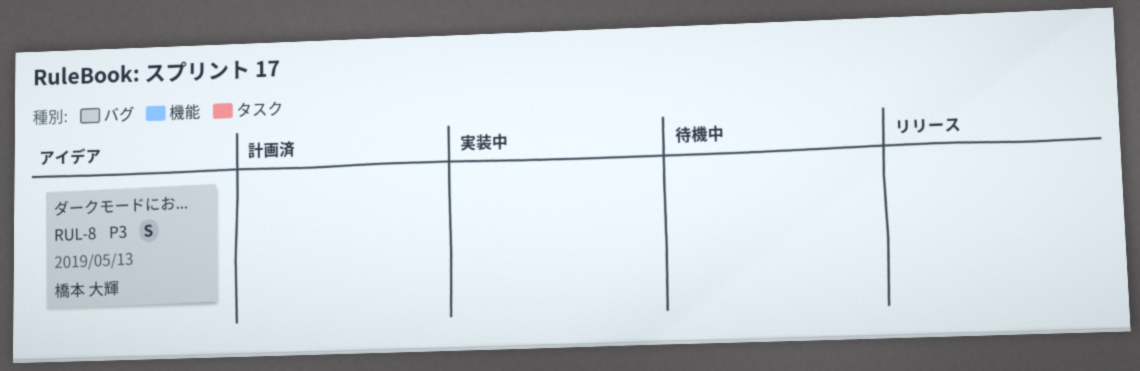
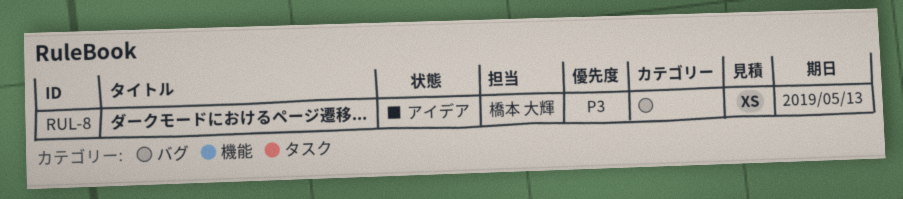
RUL-8, estimate: S -> XS

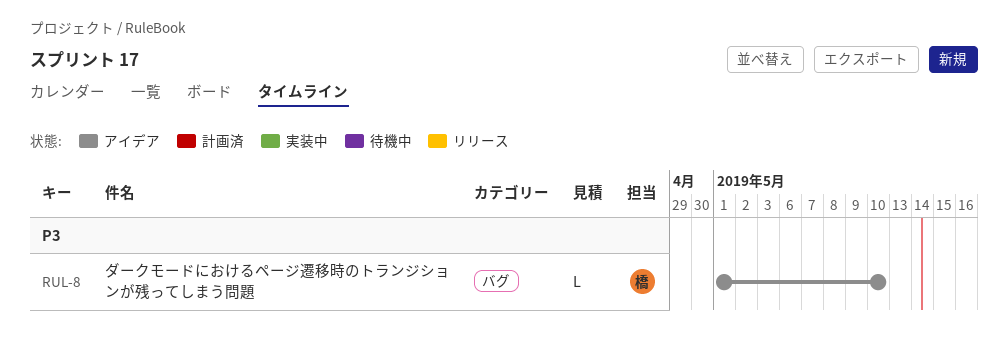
RUL-8, estimate: XS -> L
RUL-8, due: May 13 -> May 10

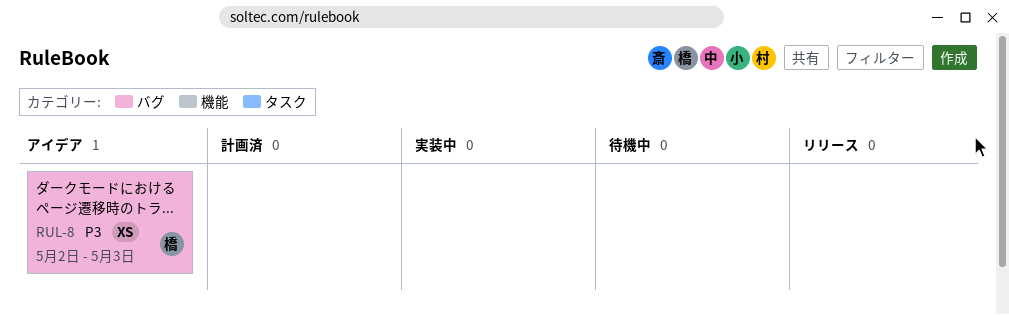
RUL-8, estimate: L -> XS
RUL-8, start: May 1 -> May 2
RUL-8, due: May 10 -> May 3

